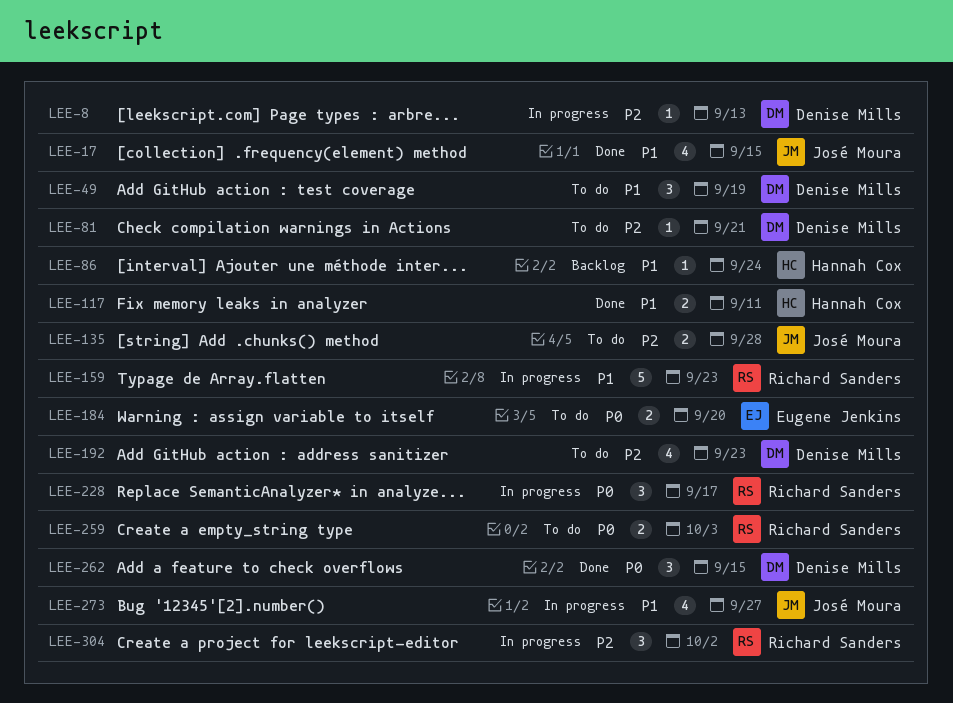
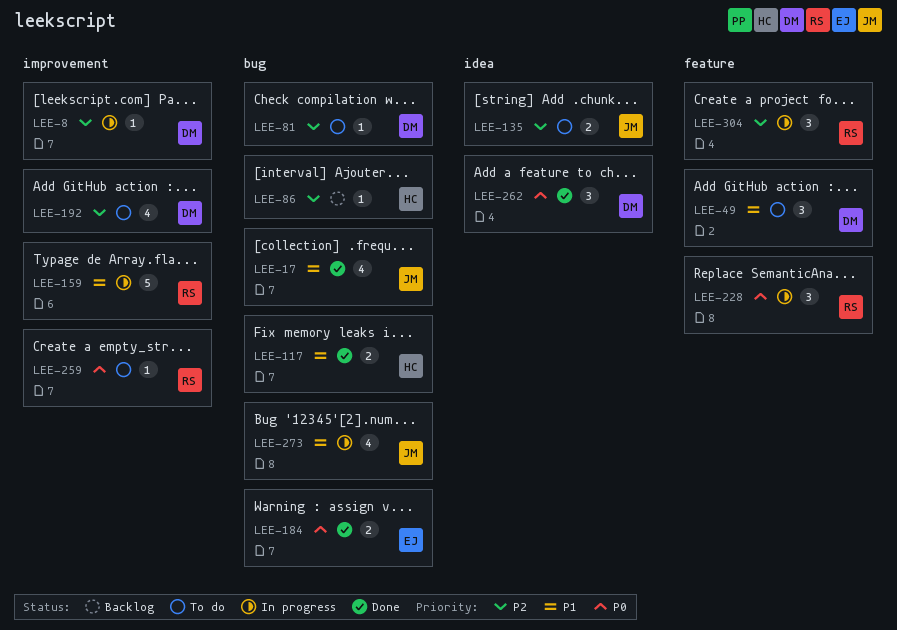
LEE-86, priority: P1 -> P2
LEE-184, status: To do -> Done
LEE-259, estimate: 2 -> 1

